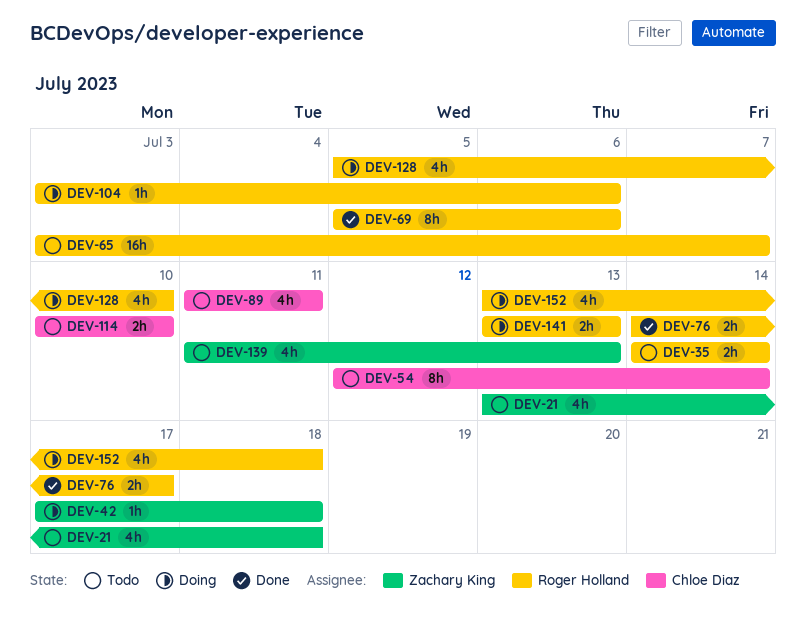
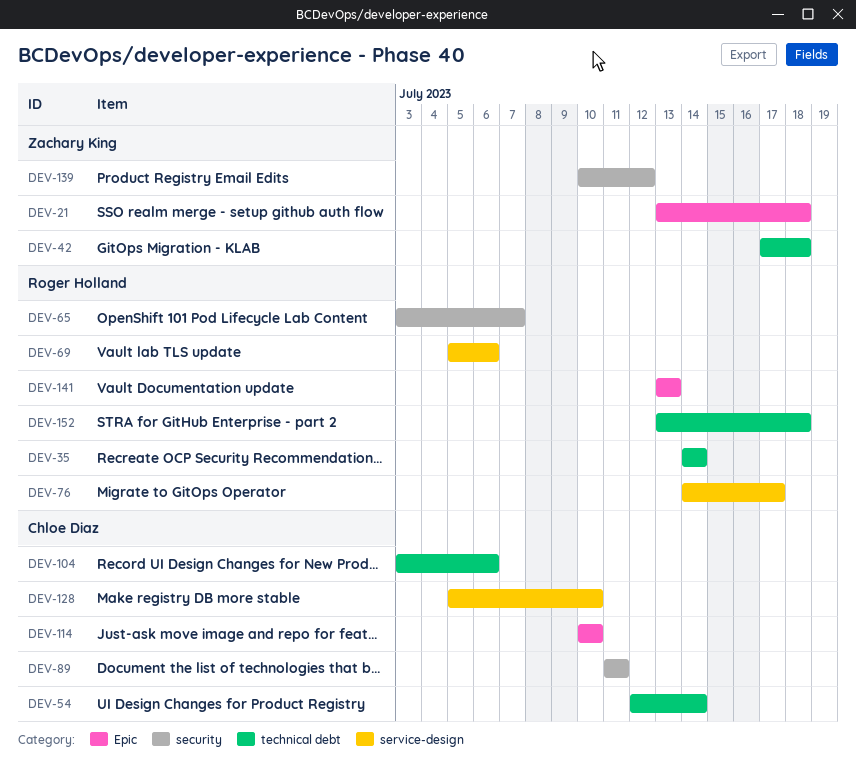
DEV-104, owner: Roger Holland -> Chloe Diaz
DEV-128, owner: Roger Holland -> Chloe Diaz
DEV-139, start: Jul 11 -> Jul 10
DEV-139, due: Jul 13 -> Jul 12

